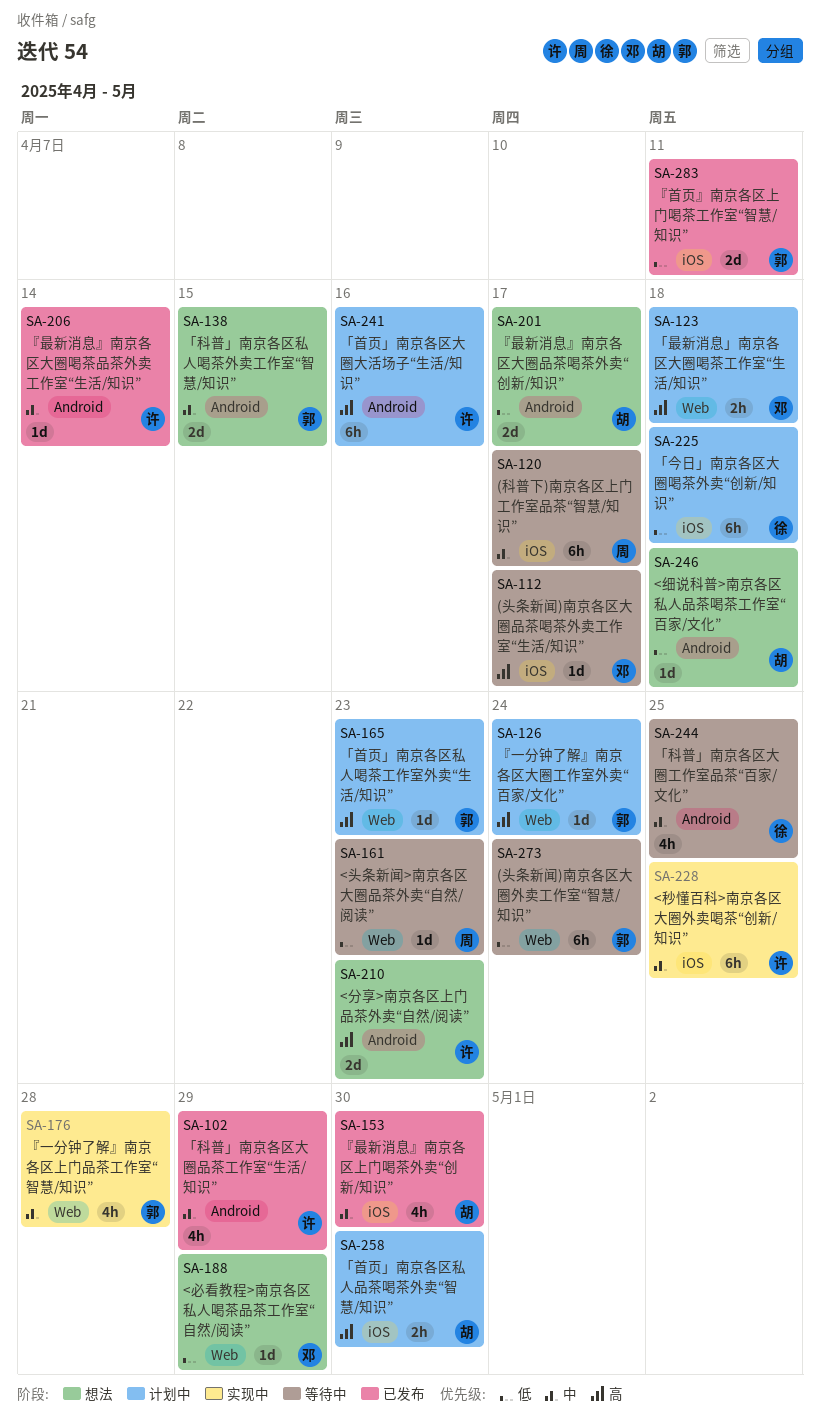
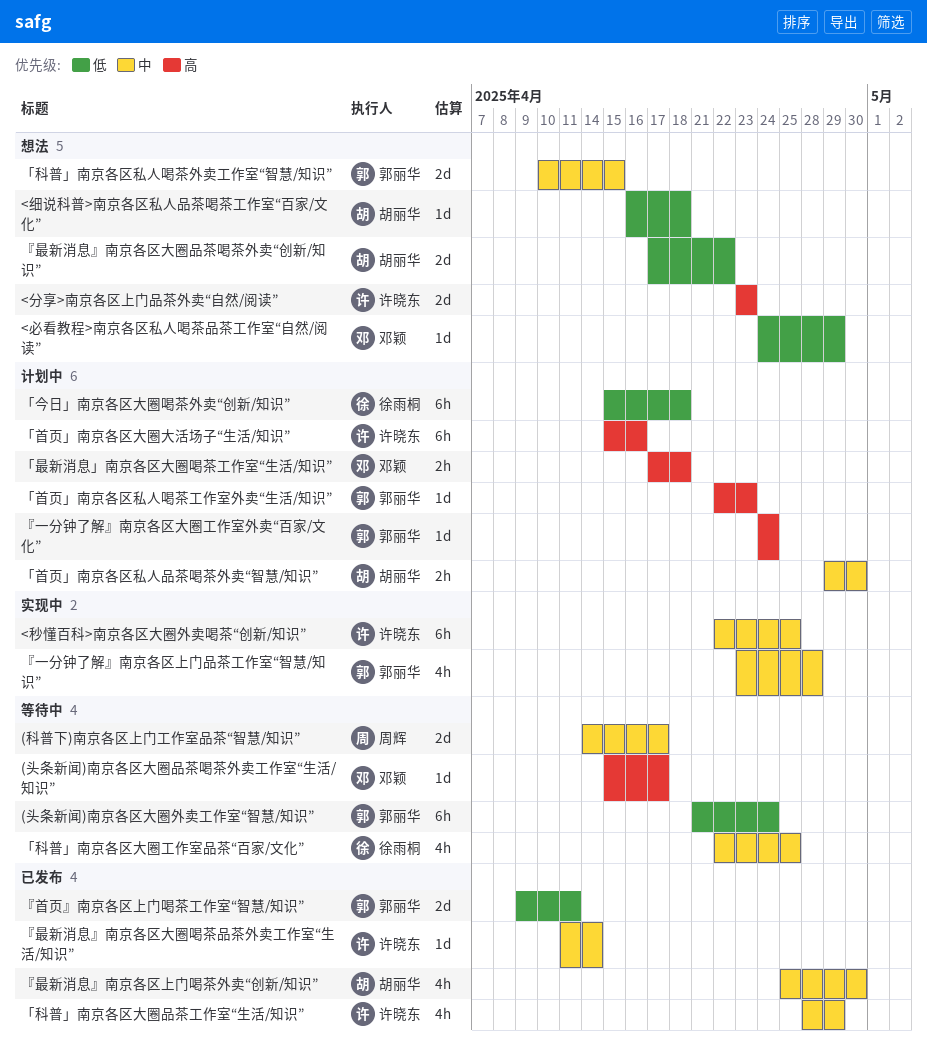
(科普下)南京各区上门工作室品茶“智慧/知识”, estimate: 6h -> 2d
<头条新闻>南京各区大圈品茶外卖“自然/阅读”: present -> none
「首页」南京各区私人品茶喝茶外卖“智慧/知识”, priority: 高 -> 中
『最新消息』南京各区大圈品茶喝茶外卖“创新/知识”, due: Apr 17 -> Apr 22

